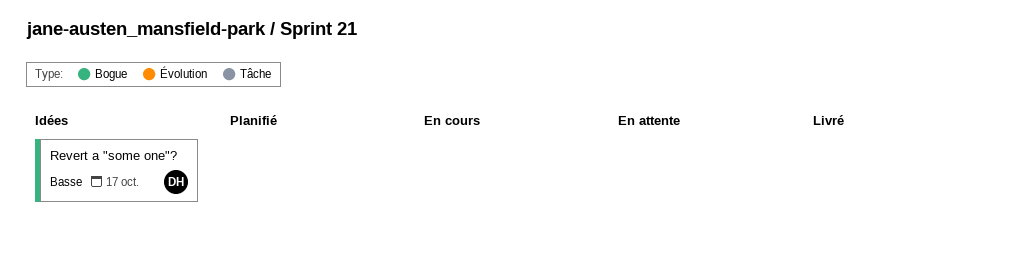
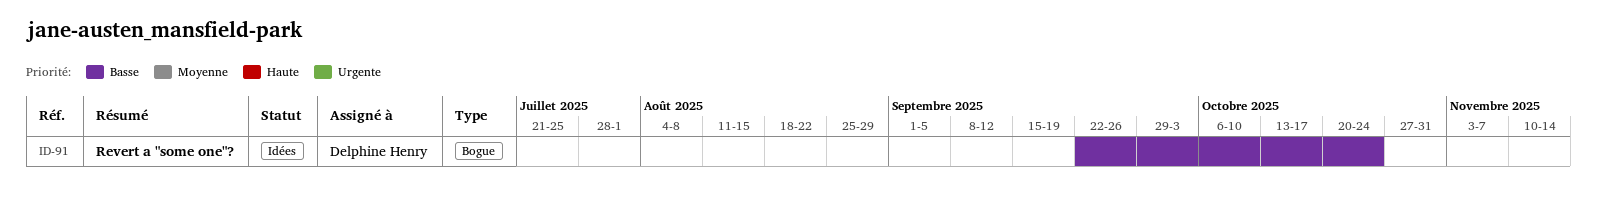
Revert a "some one"?, due: Oct 17 -> Oct 24

